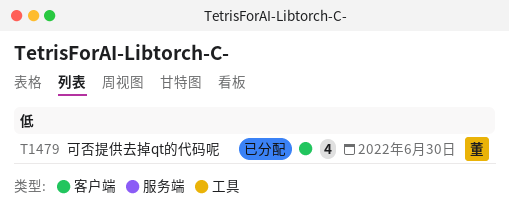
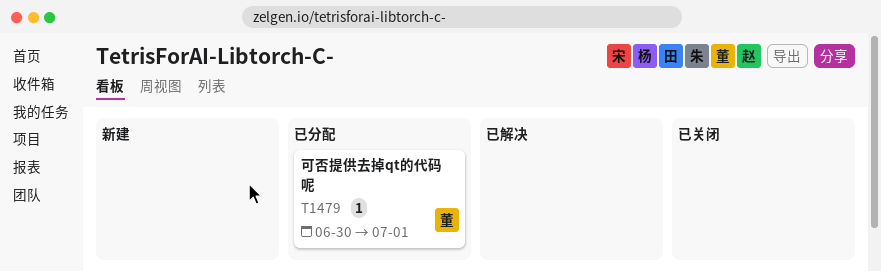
T1479, estimate: 4 -> 1
T1479, due: Jun 30 -> Jul 1

